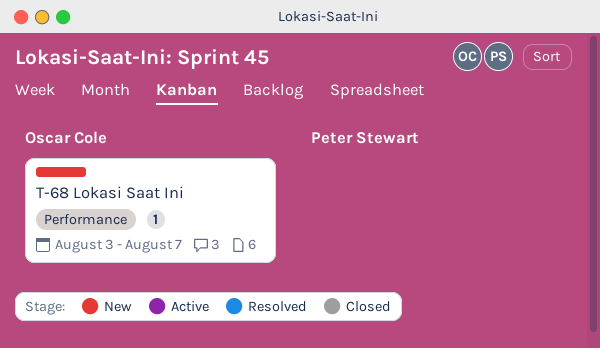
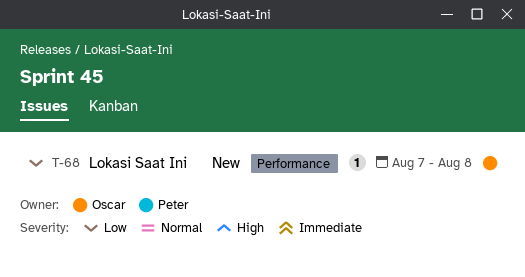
T-68, start: Aug 3 -> Aug 7
T-68, due: Aug 7 -> Aug 8

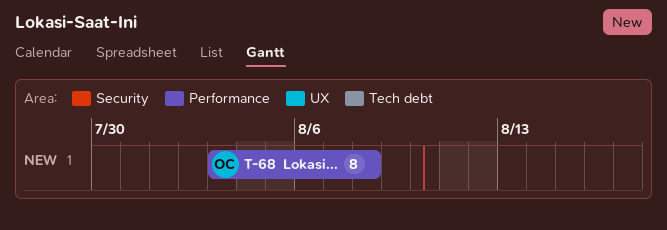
T-68, estimate: 1 -> 8
T-68, start: Aug 7 -> Aug 3

